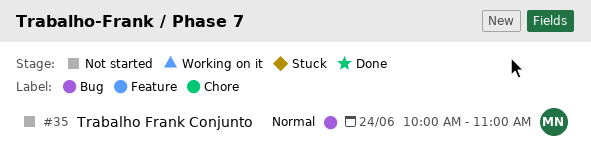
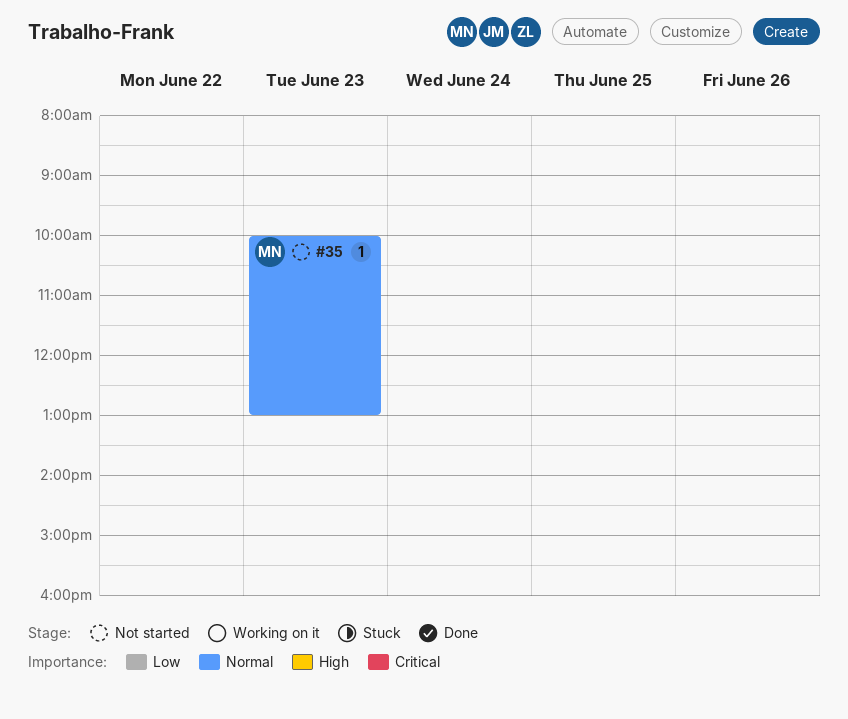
#35, day: Jun 24 -> Jun 23
#35, ends: 11:00 -> 13:00

